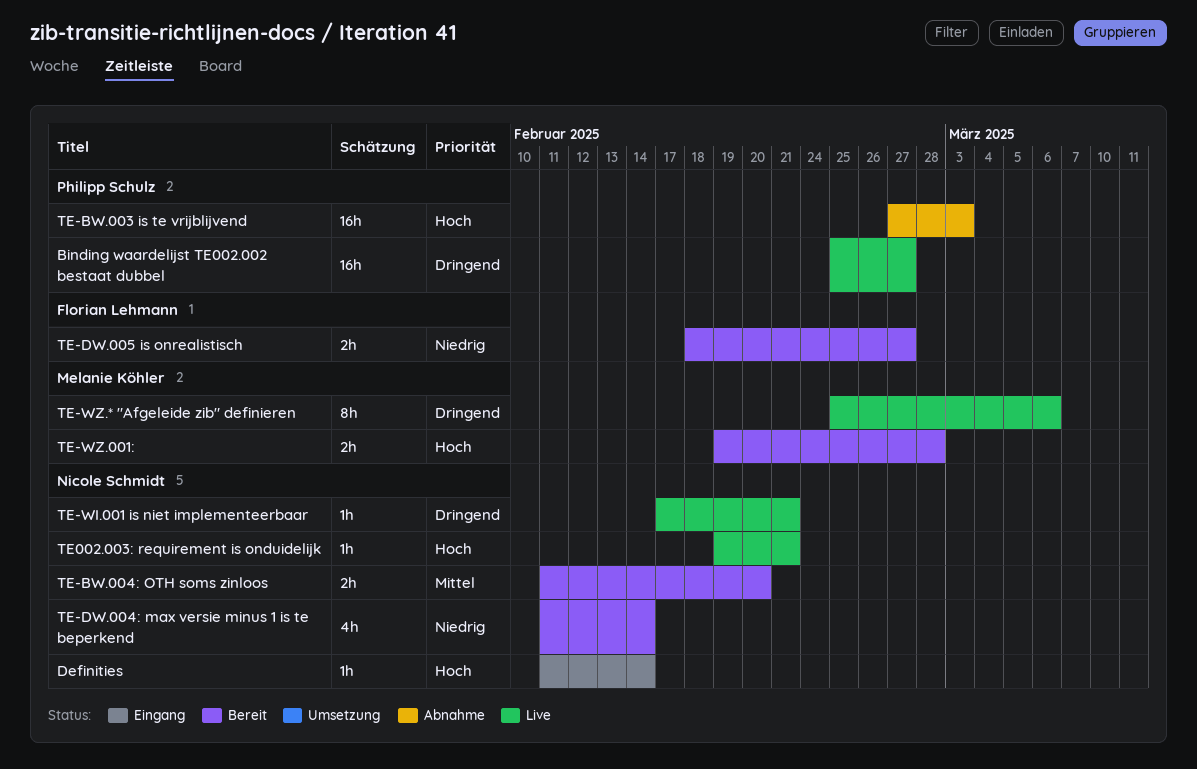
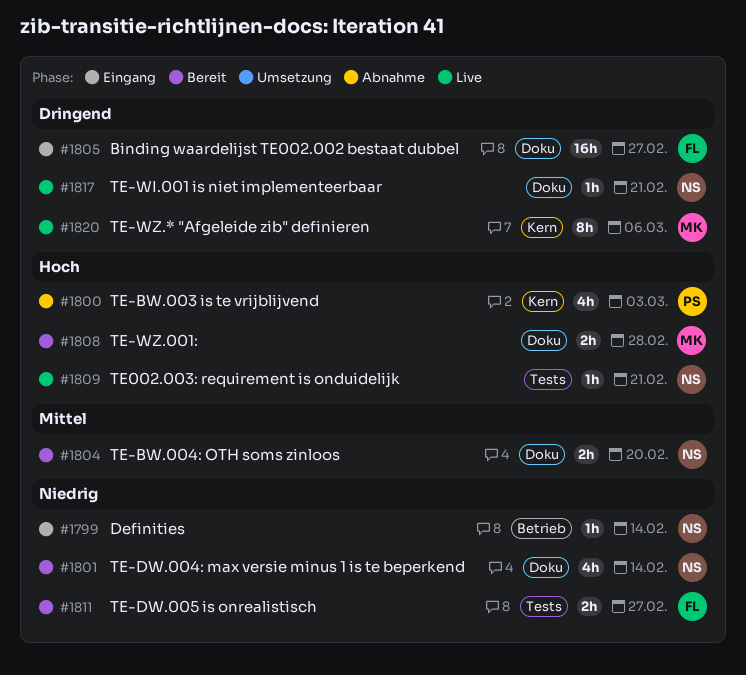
Binding waardelijst TE002.002 bestaat dubbel, status: Live -> Eingang
Binding waardelijst TE002.002 bestaat dubbel, owner: Philipp Schulz -> Florian Lehmann
Definities, priority: Hoch -> Niedrig
TE-BW.003 is te vrijblijvend, estimate: 16h -> 4h

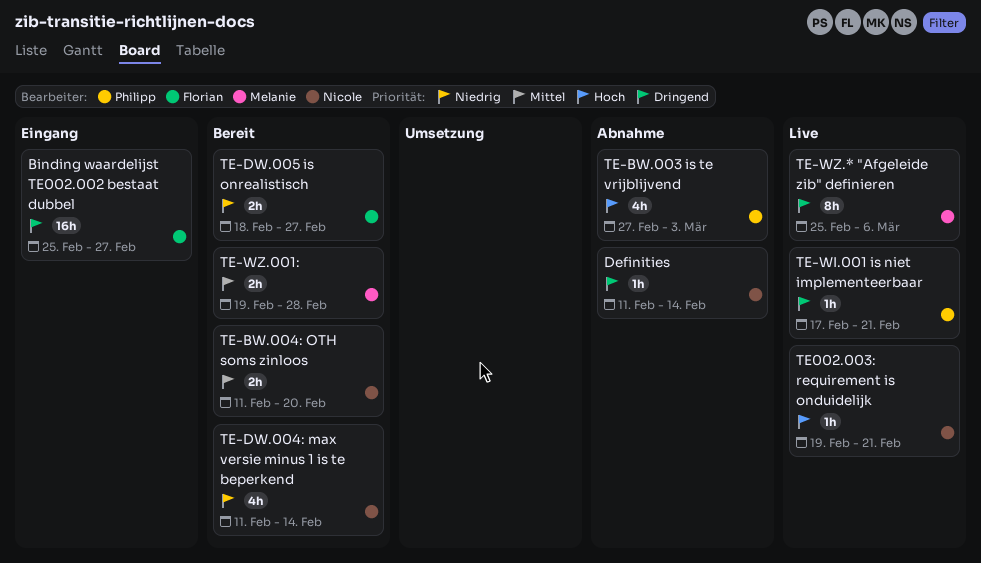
Definities, status: Eingang -> Abnahme
Definities, priority: Niedrig -> Dringend
TE-WI.001 is niet implementeerbaar, owner: Nicole -> Philipp
TE-WZ.001:, priority: Hoch -> Mittel

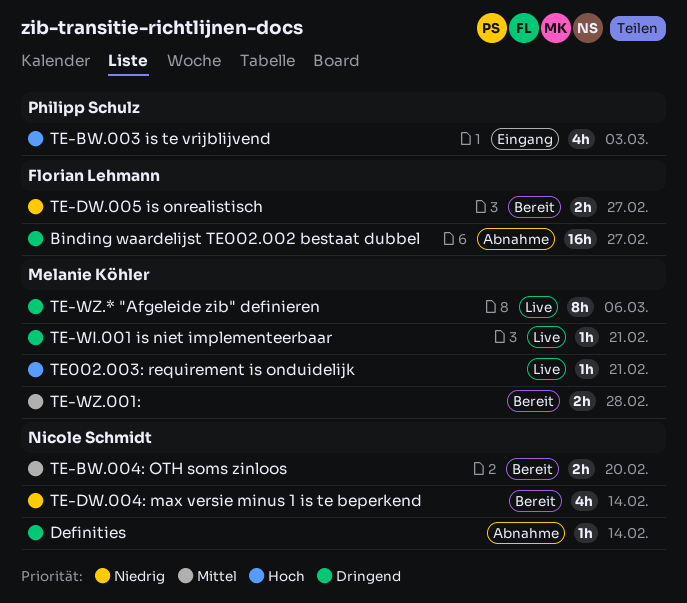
Binding waardelijst TE002.002 bestaat dubbel, status: Eingang -> Abnahme
TE-BW.003 is te vrijblijvend, status: Abnahme -> Eingang
TE-WI.001 is niet implementeerbaar, owner: Philipp Schulz -> Melanie Köhler
TE002.003: requirement is onduidelijk, owner: Nicole Schmidt -> Melanie Köhler

